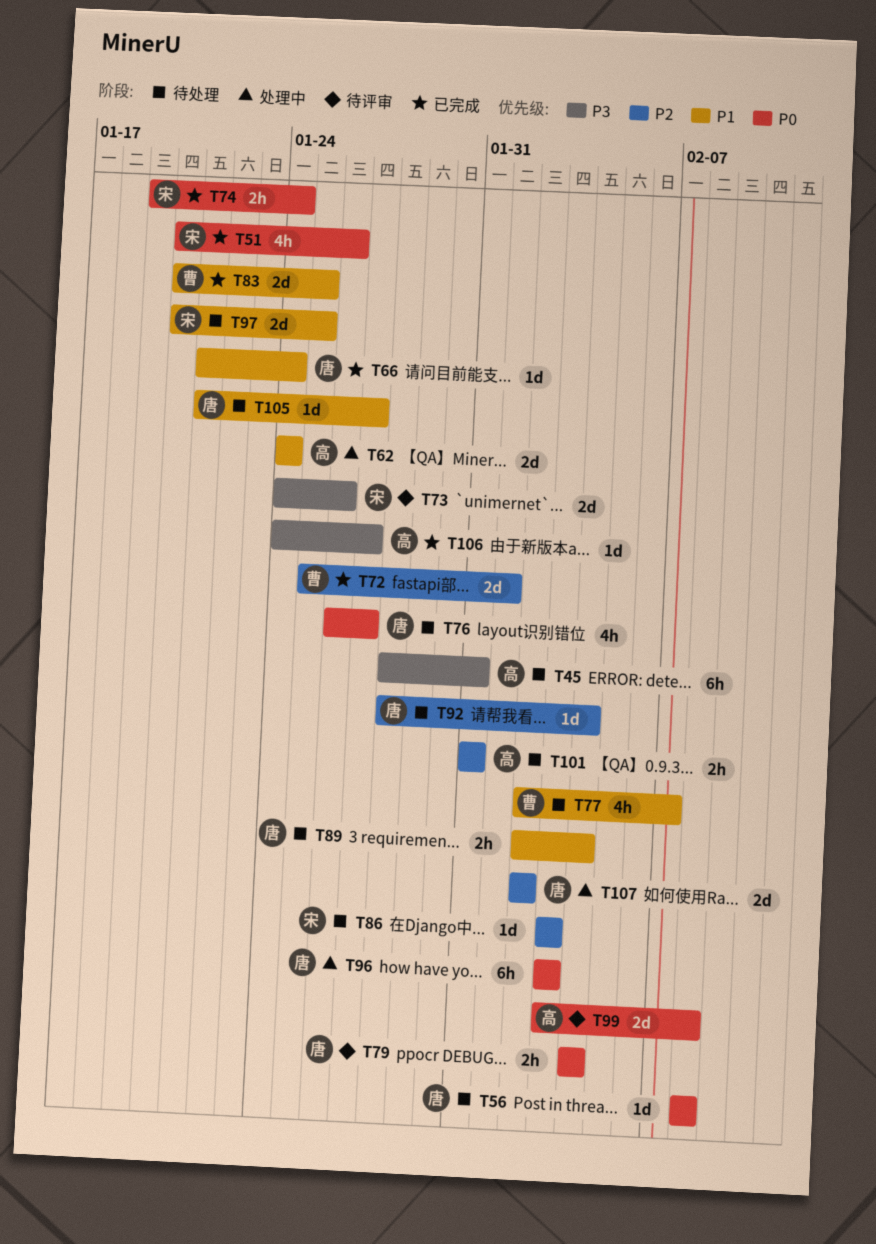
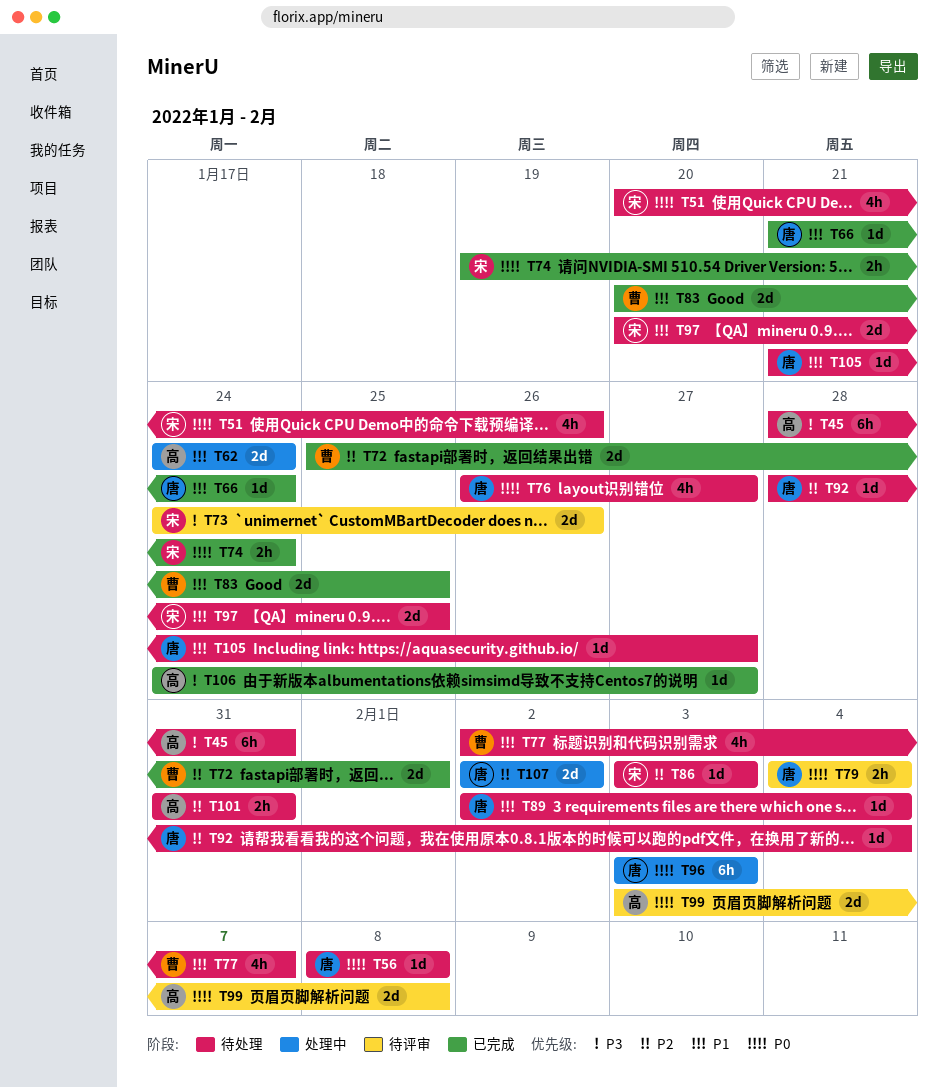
T51, status: 已完成 -> 待处理
T89, estimate: 2h -> 1d

